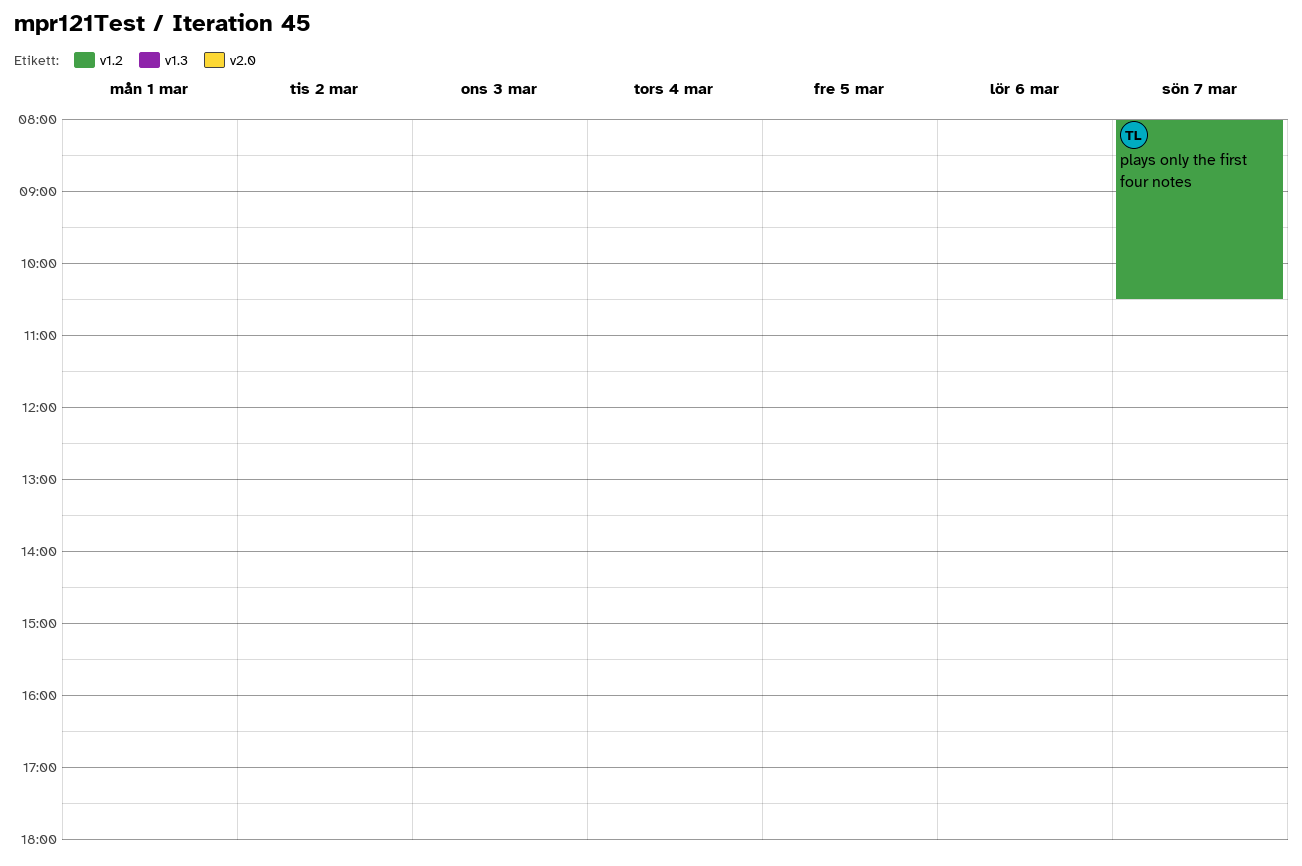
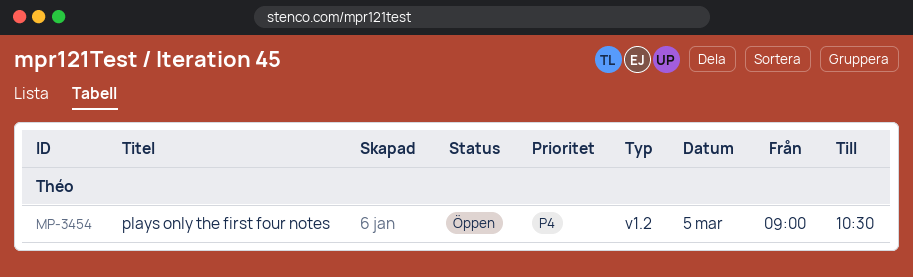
plays only the first four notes, day: Mar 7 -> Mar 5
plays only the first four notes, begins: 08:00 -> 09:00

